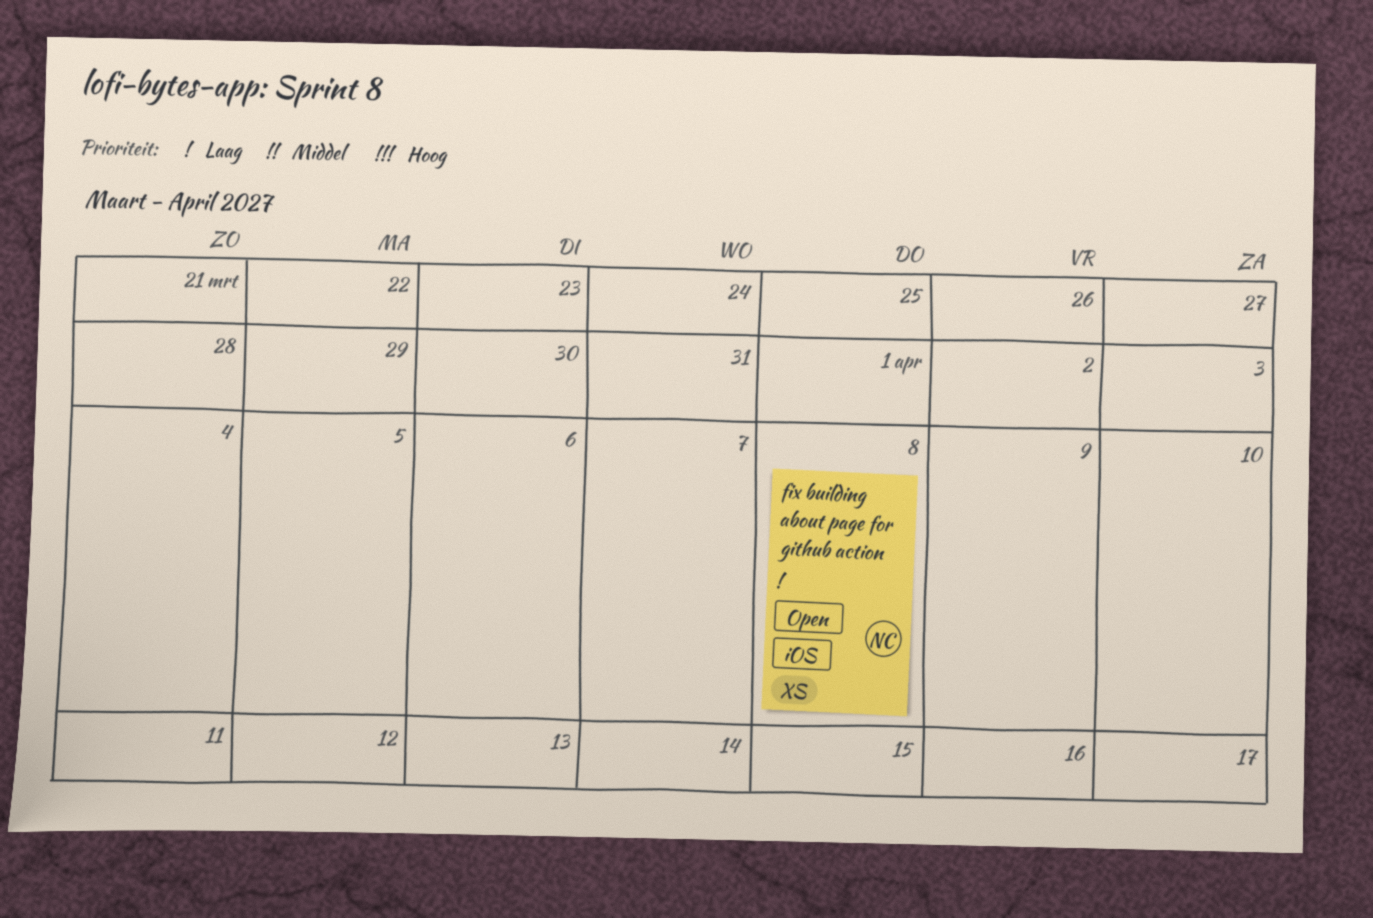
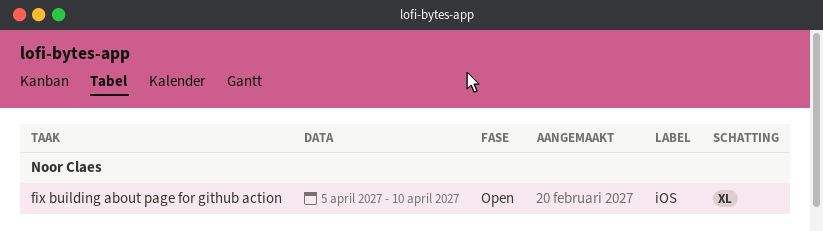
fix building about page for github action, estimate: XS -> XL
fix building about page for github action, due: Apr 8 -> Apr 10

